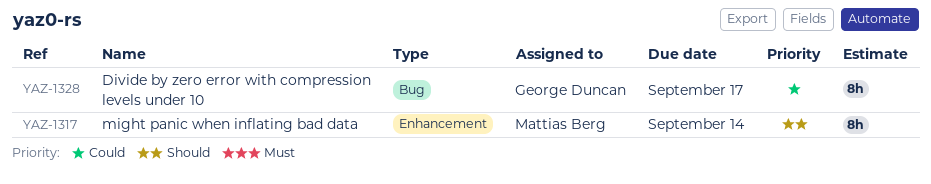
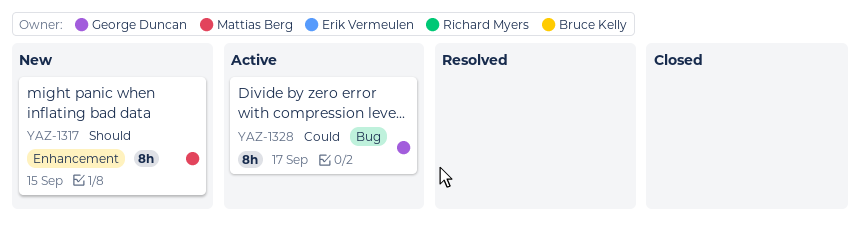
YAZ-1317, due: Sep 14 -> Sep 15

